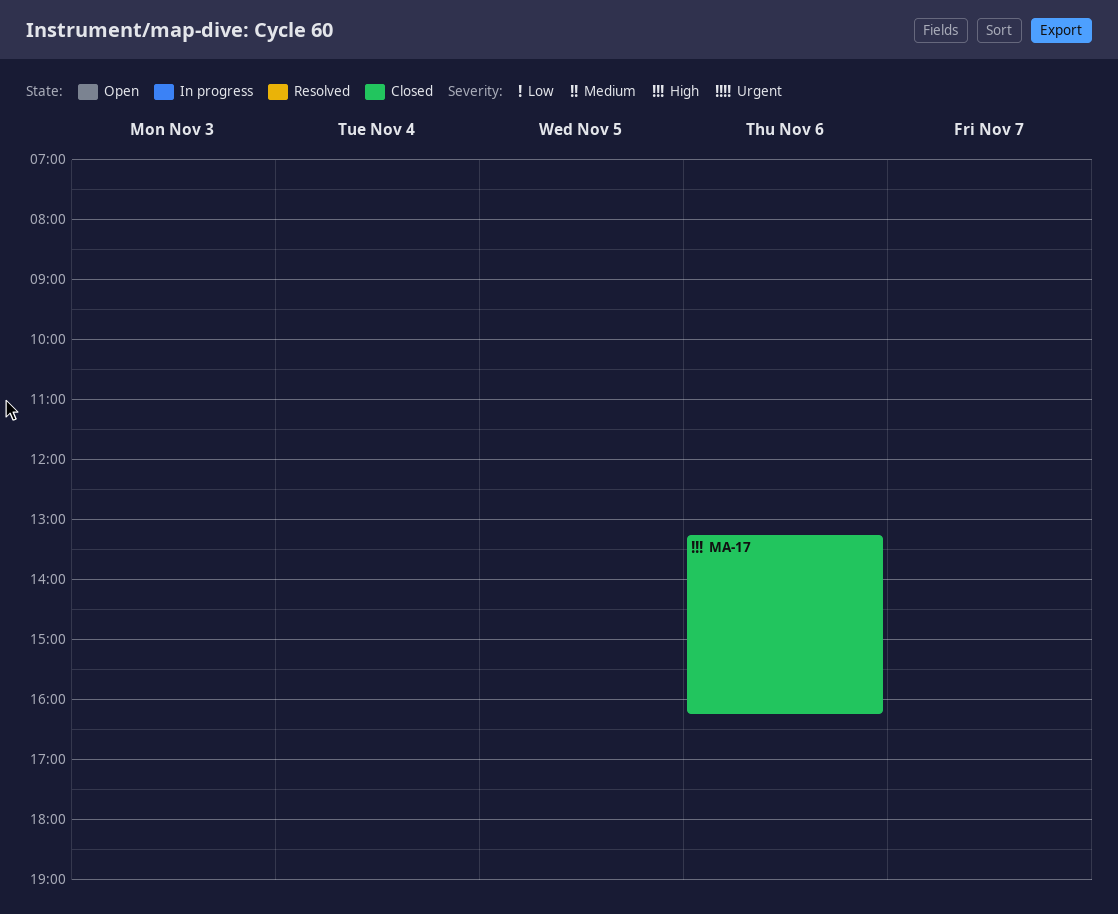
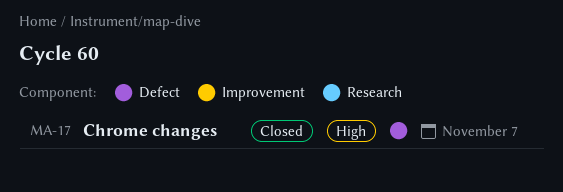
MA-17, day: Nov 6 -> Nov 7

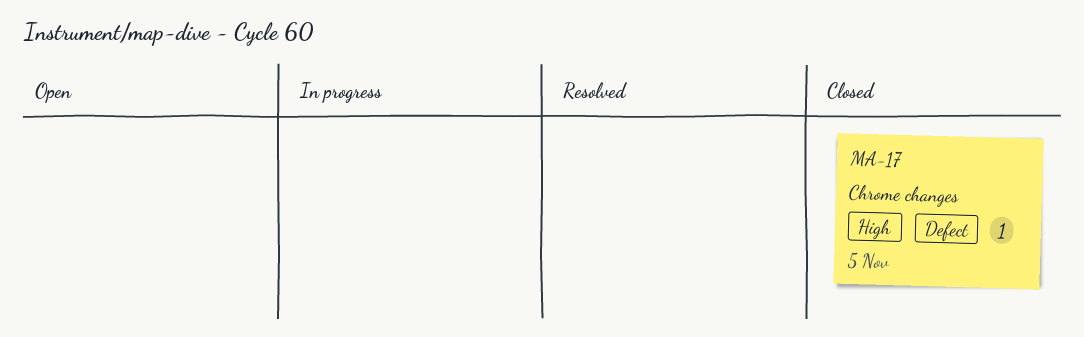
MA-17, day: Nov 7 -> Nov 5

